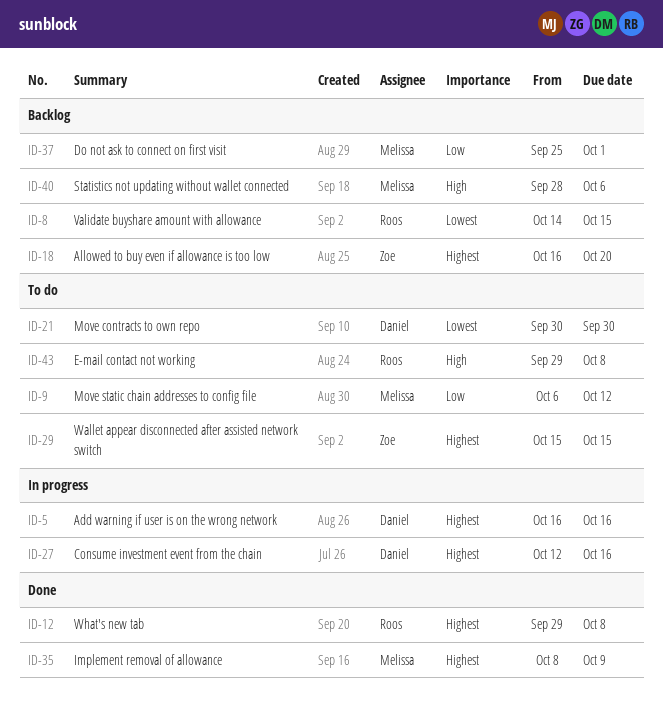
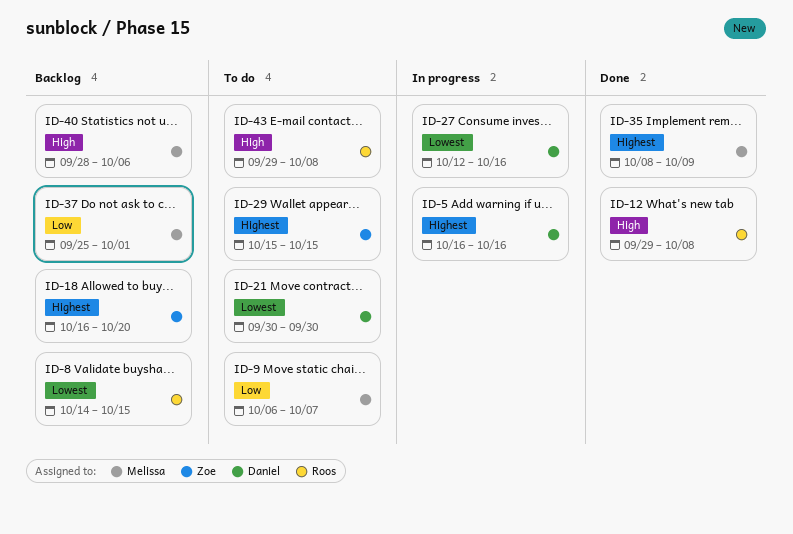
ID-9, due: Oct 12 -> Oct 7
ID-12, priority: Highest -> High
ID-27, priority: Highest -> Lowest

